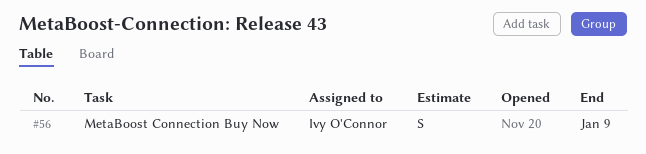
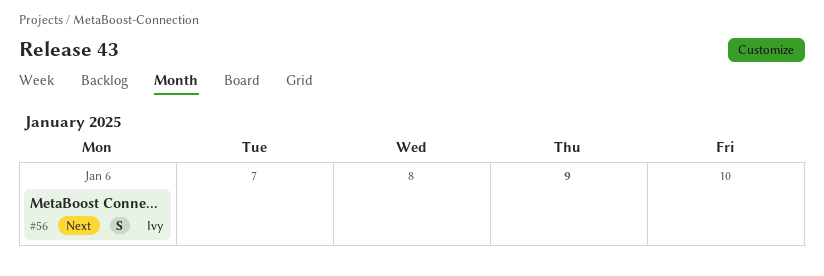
#56, due: Jan 9 -> Jan 6

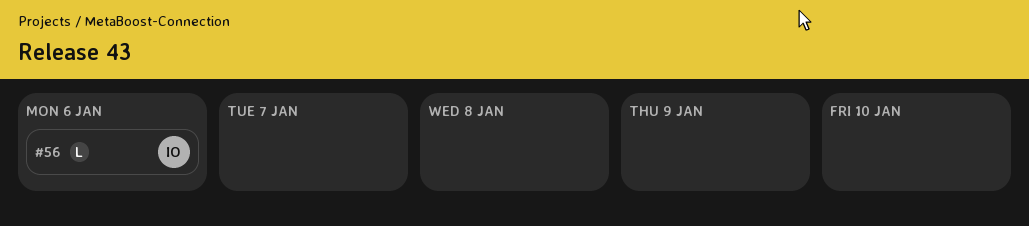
#56, estimate: S -> L

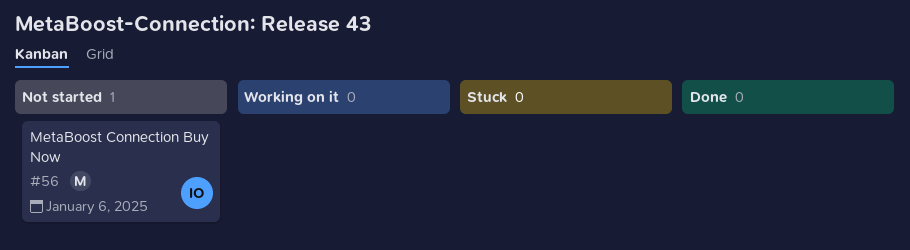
#56, estimate: L -> M

